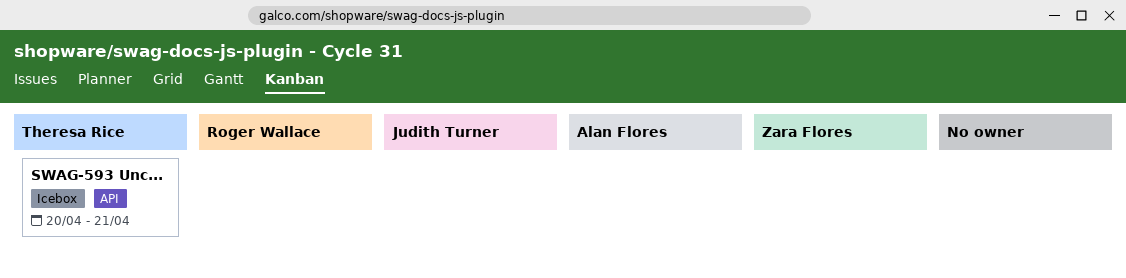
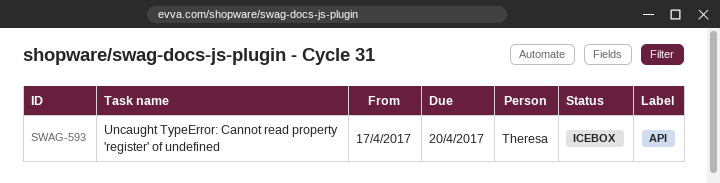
SWAG-593, start: Apr 20 -> Apr 17
SWAG-593, due: Apr 21 -> Apr 20

